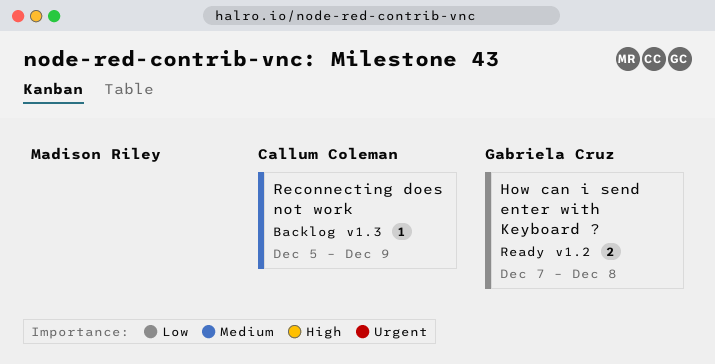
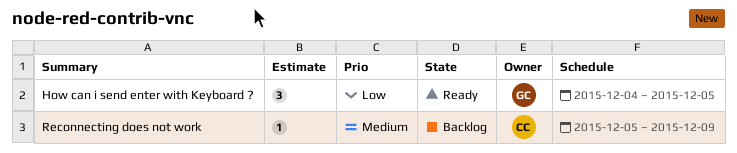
How can i send enter with Keyboard ?, estimate: 2 -> 3
How can i send enter with Keyboard ?, start: Dec 7 -> Dec 4
How can i send enter with Keyboard ?, due: Dec 8 -> Dec 5

